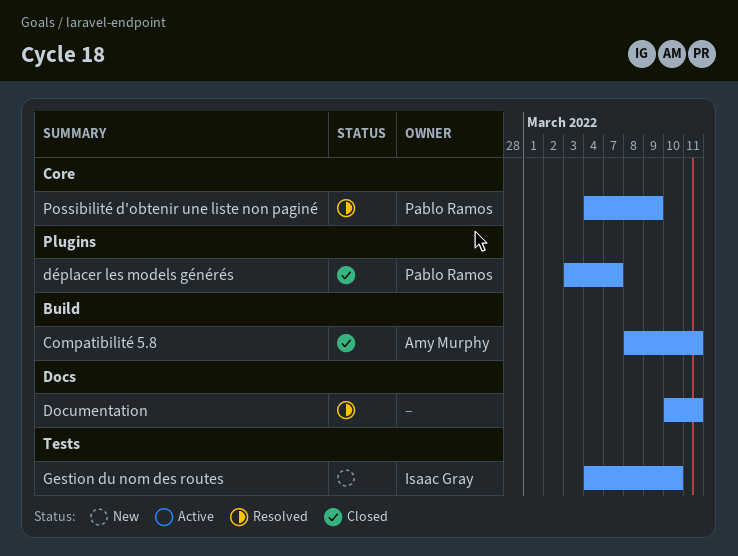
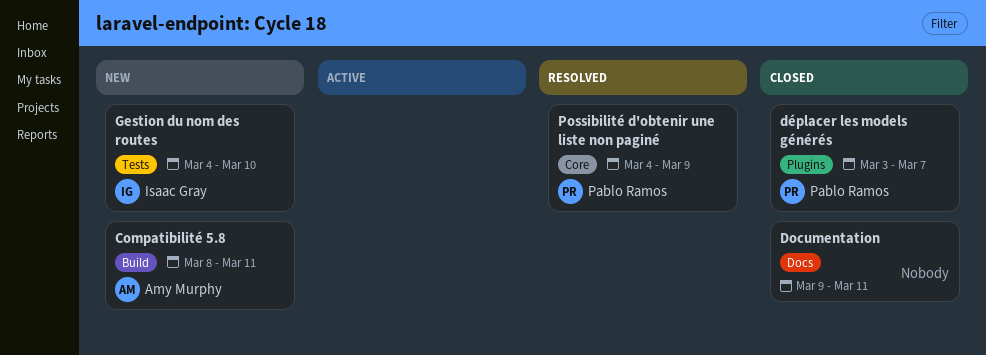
Compatibilité 5.8, status: Closed -> New
Documentation, status: Resolved -> Closed
Documentation, start: Mar 10 -> Mar 9

